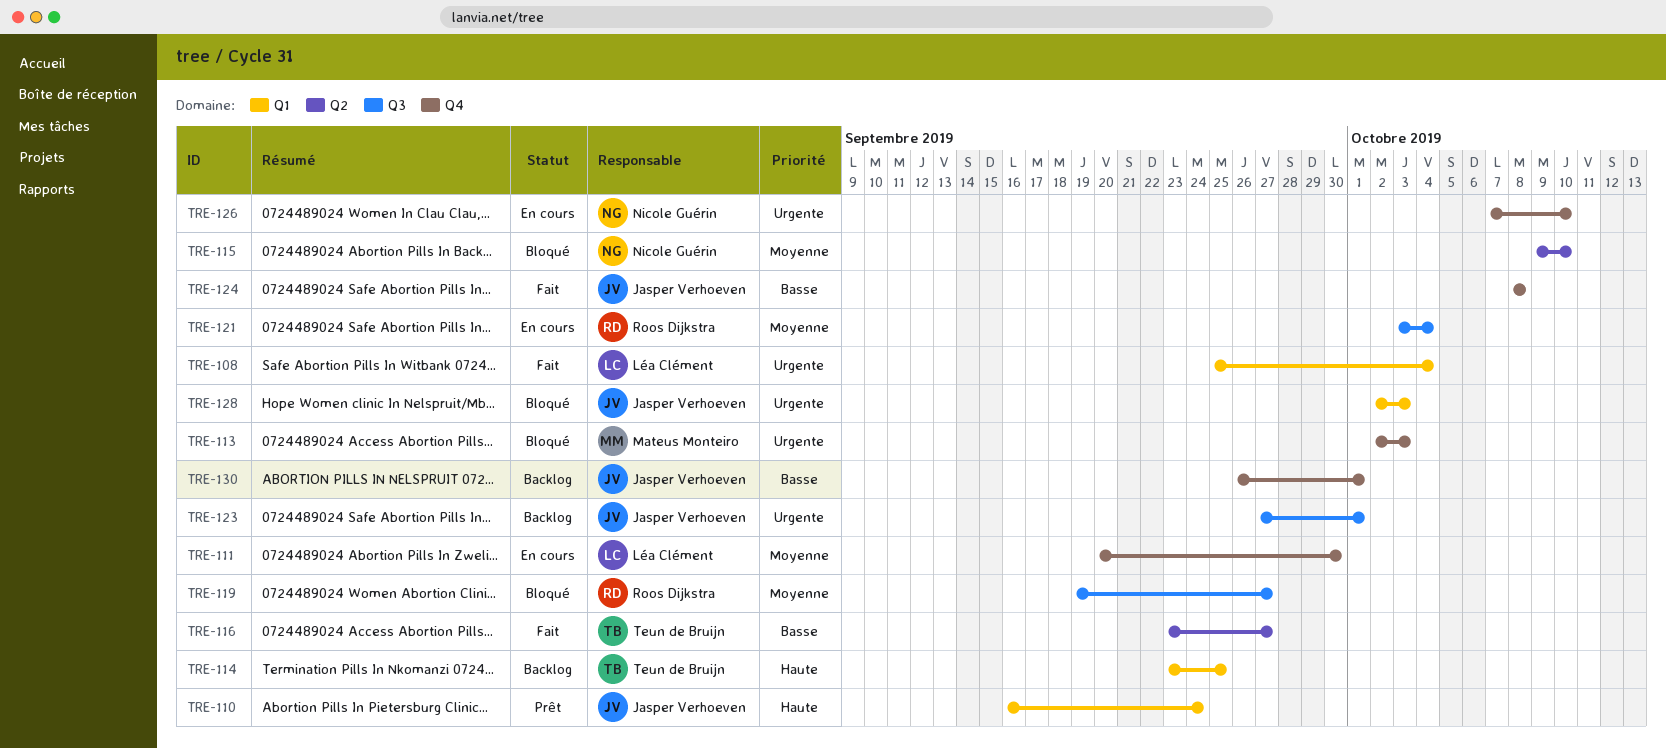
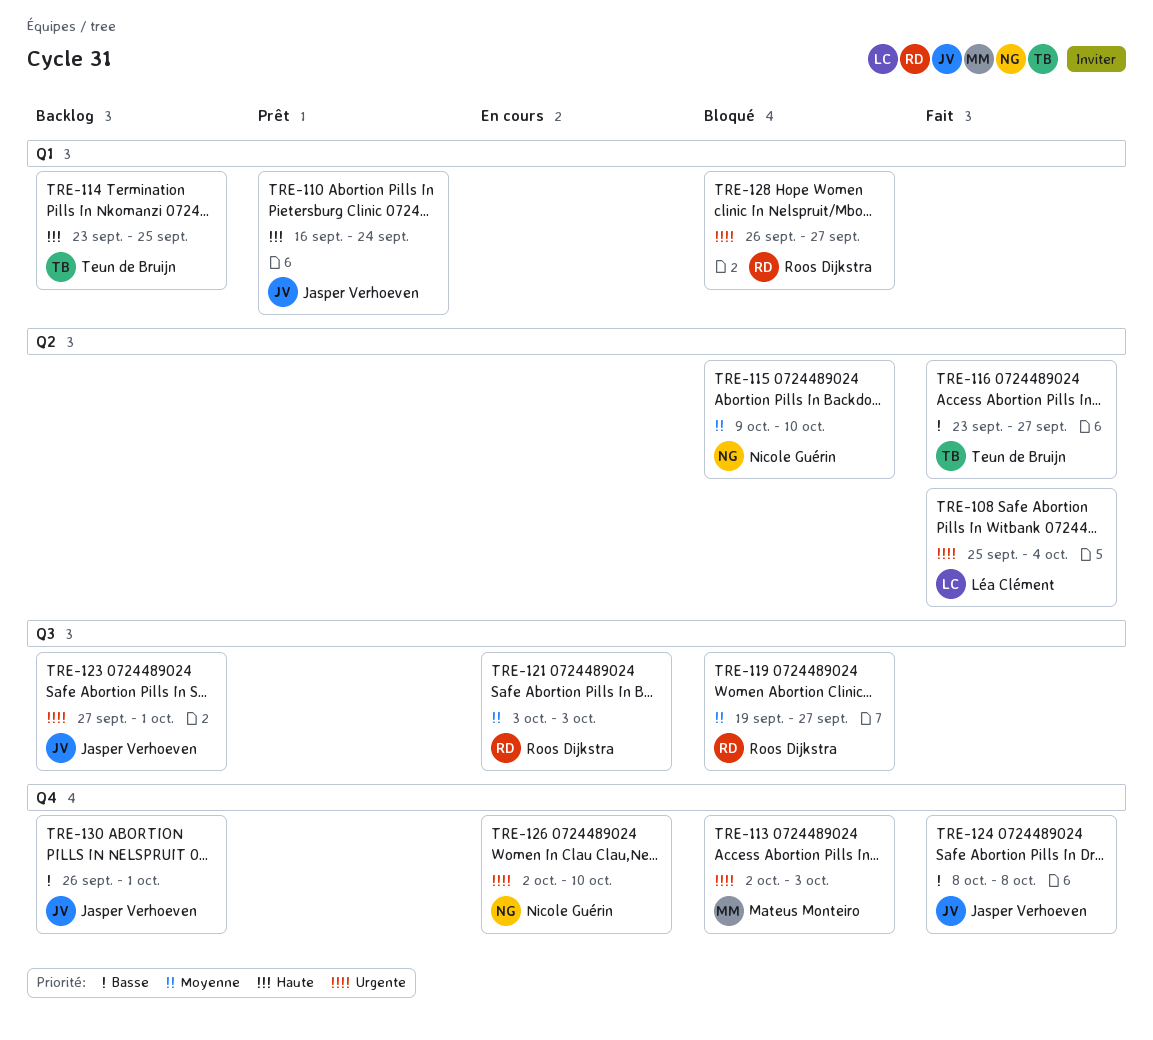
TRE-108, label: Q1 -> Q2
TRE-111: present -> none
TRE-121, due: Oct 4 -> Oct 3
TRE-126, start: Oct 7 -> Oct 2
TRE-128, owner: Jasper Verhoeven -> Roos Dijkstra
TRE-128, start: Oct 2 -> Sep 26
TRE-128, due: Oct 3 -> Sep 27

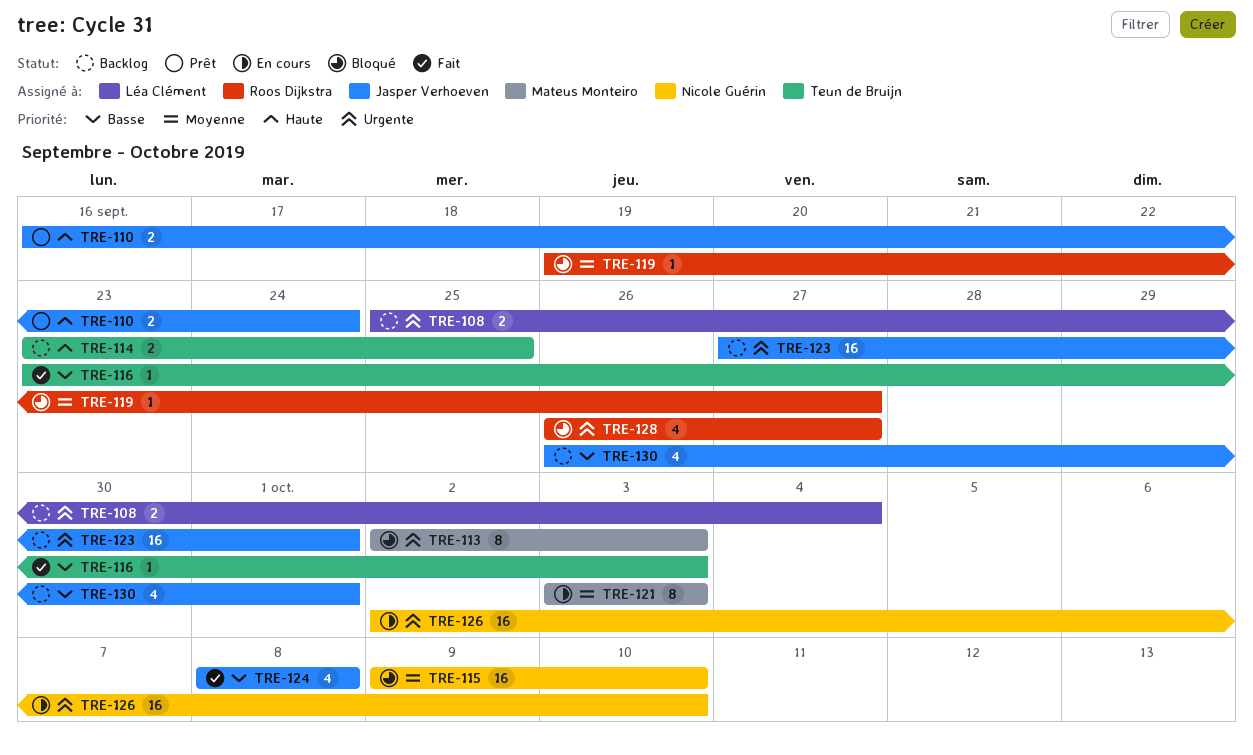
TRE-108, status: Fait -> Backlog
TRE-116, due: Sep 27 -> Oct 3
TRE-121, owner: Roos Dijkstra -> Mateus Monteiro

